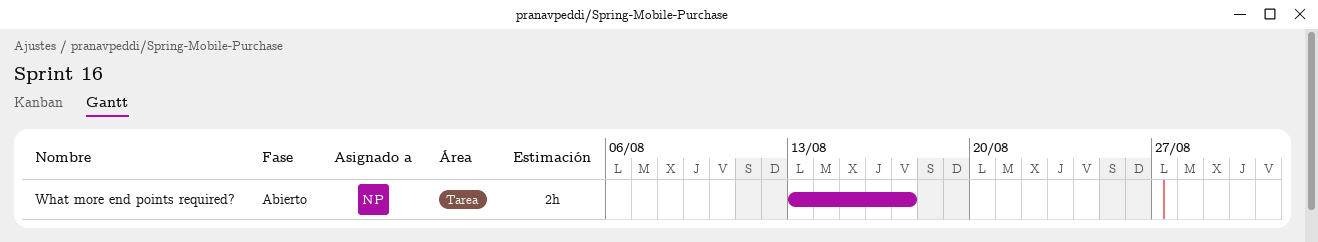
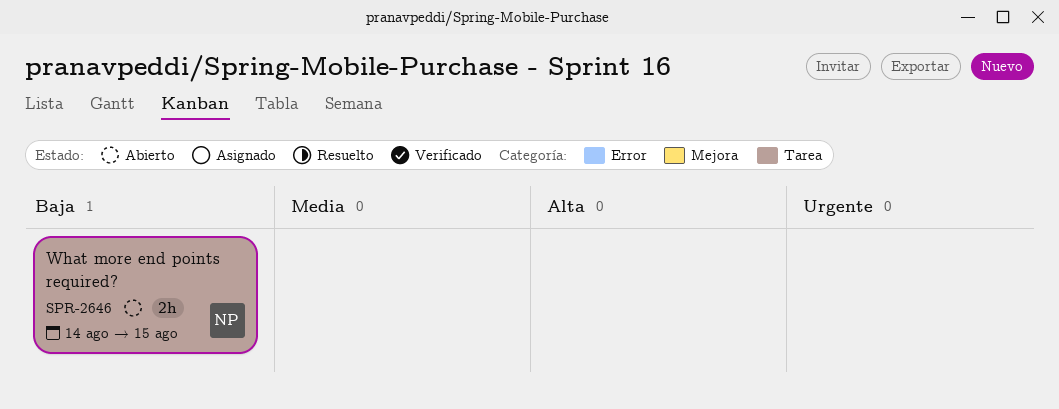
What more end points required?, start: Aug 13 -> Aug 14
What more end points required?, due: Aug 17 -> Aug 15

